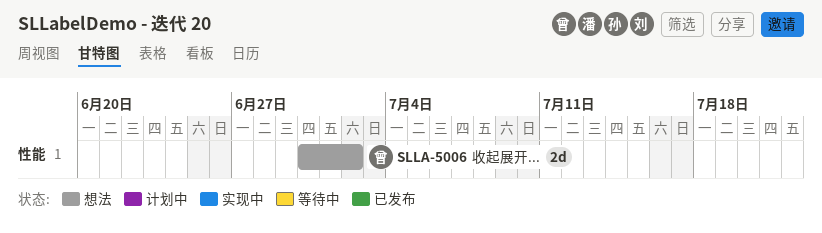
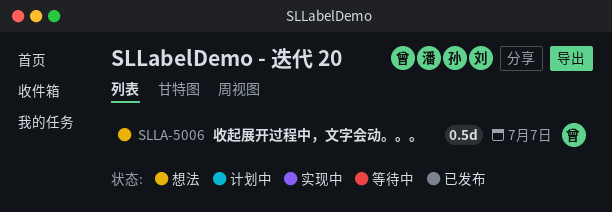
SLLA-5006, estimate: 2d -> 0.5d
SLLA-5006, due: Jul 2 -> Jul 7

